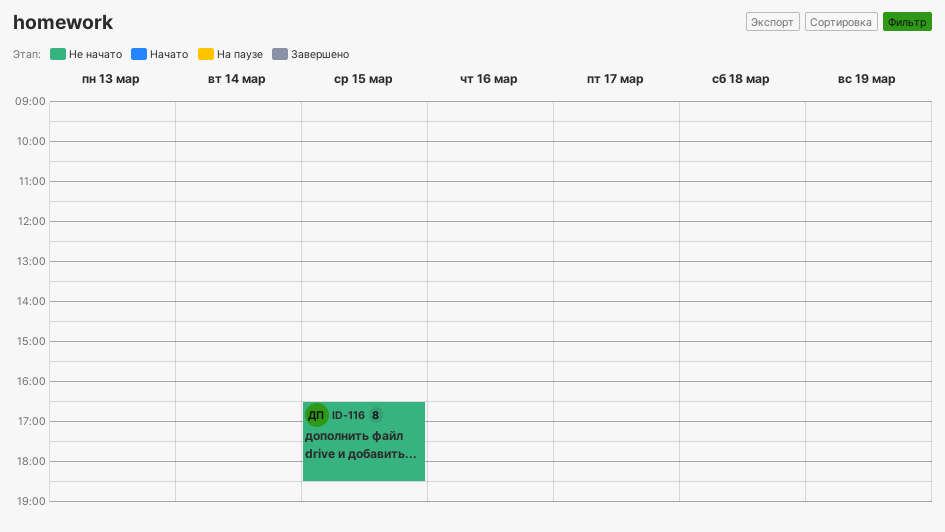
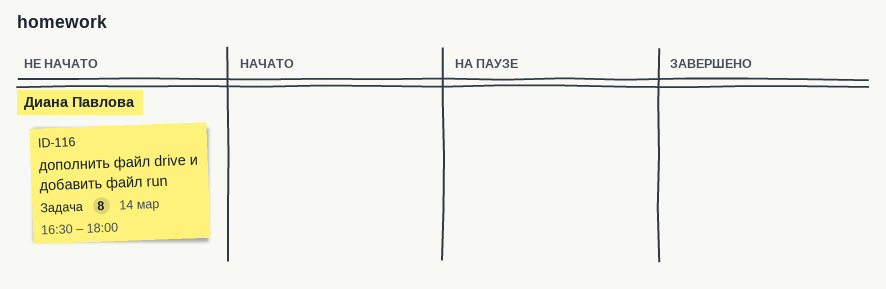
ID-116, day: Mar 15 -> Mar 14
ID-116, ends: 18:30 -> 18:00

